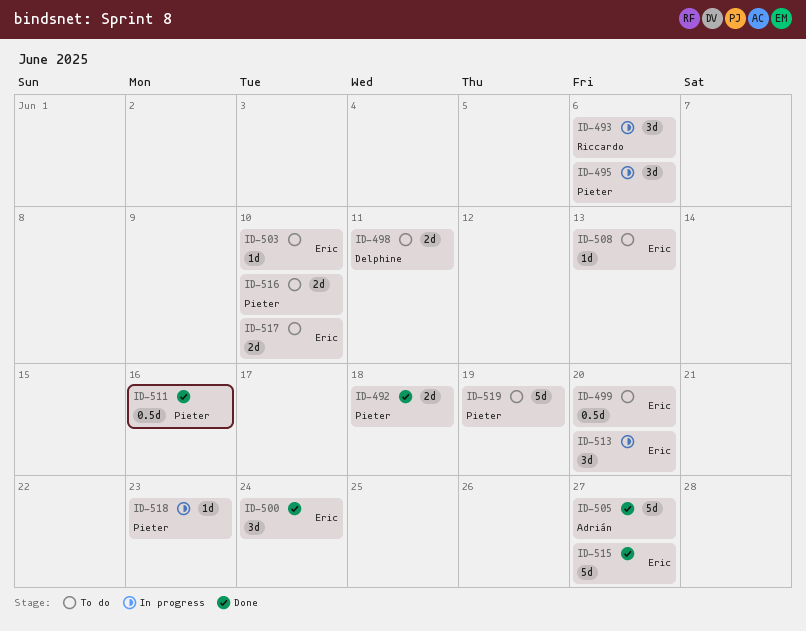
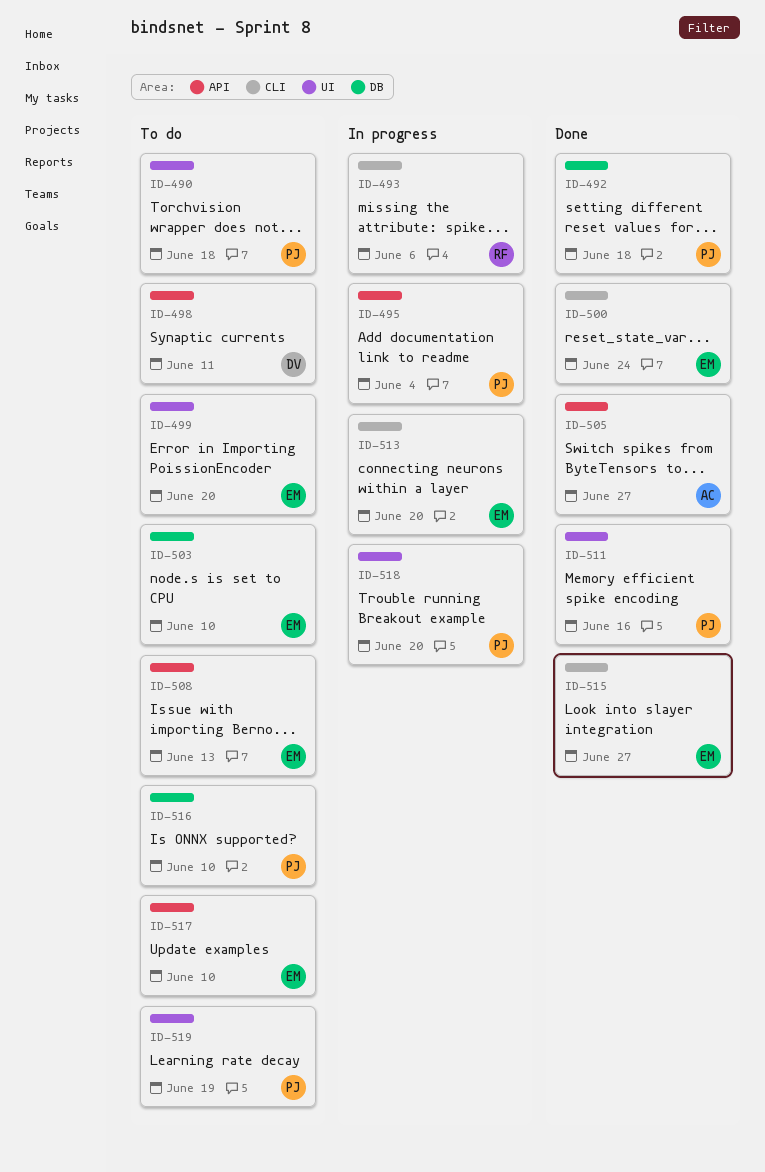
ID-490: none -> present
ID-495, due: Jun 6 -> Jun 4
ID-518, due: Jun 23 -> Jun 20

